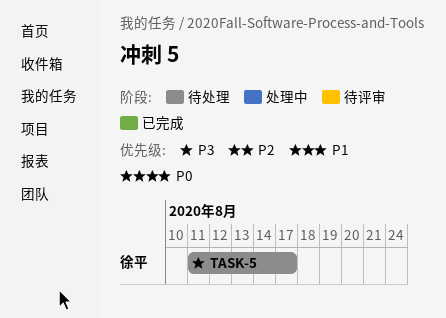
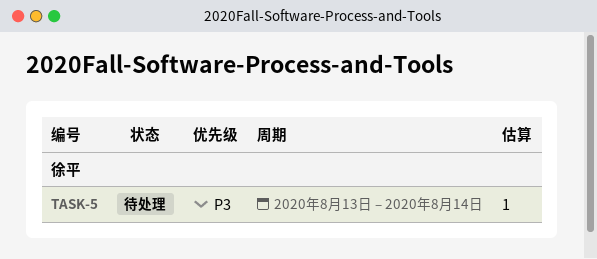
TASK-5, start: Aug 11 -> Aug 13
TASK-5, due: Aug 17 -> Aug 14

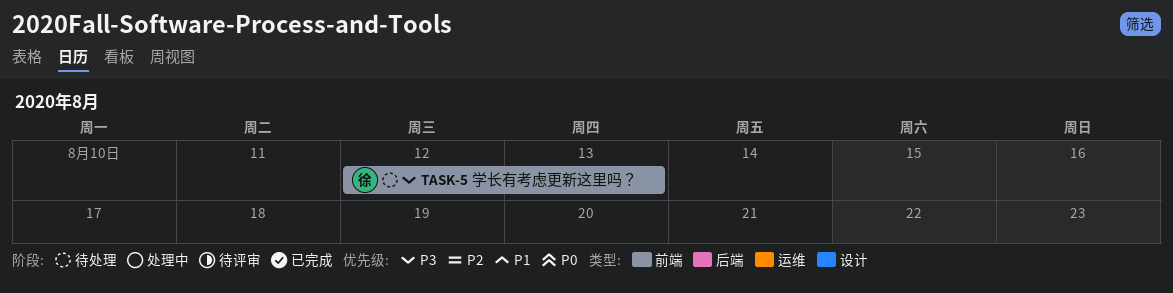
TASK-5, start: Aug 13 -> Aug 12
TASK-5, due: Aug 14 -> Aug 13

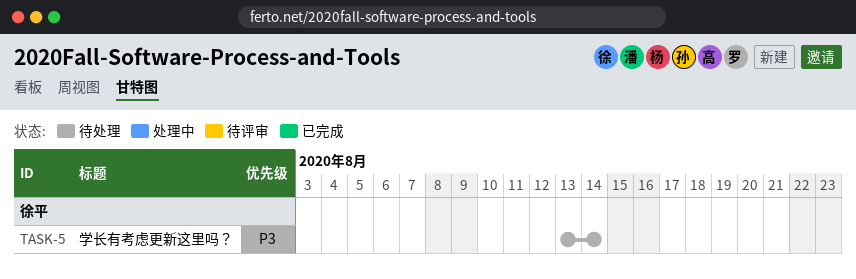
TASK-5, start: Aug 12 -> Aug 13
TASK-5, due: Aug 13 -> Aug 14

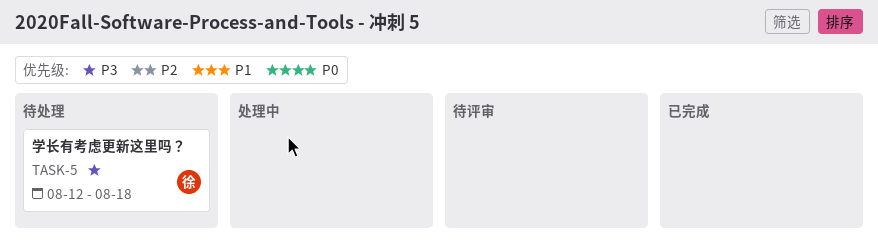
TASK-5, start: Aug 13 -> Aug 12
TASK-5, due: Aug 14 -> Aug 18

